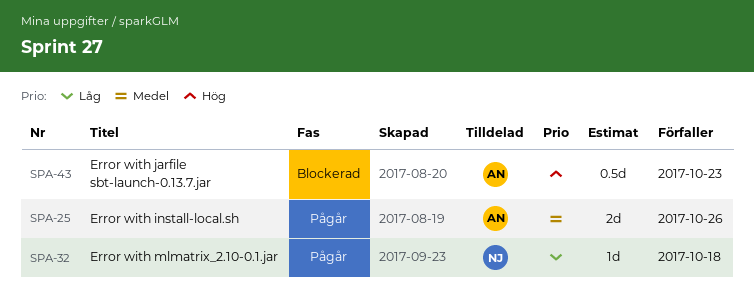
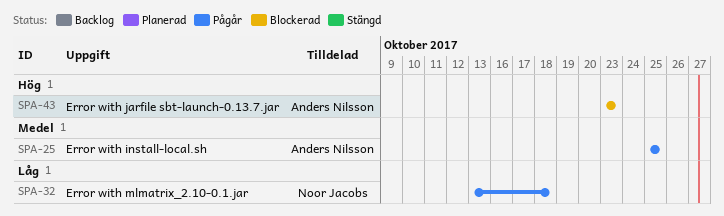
SPA-25, due: Oct 26 -> Oct 25

